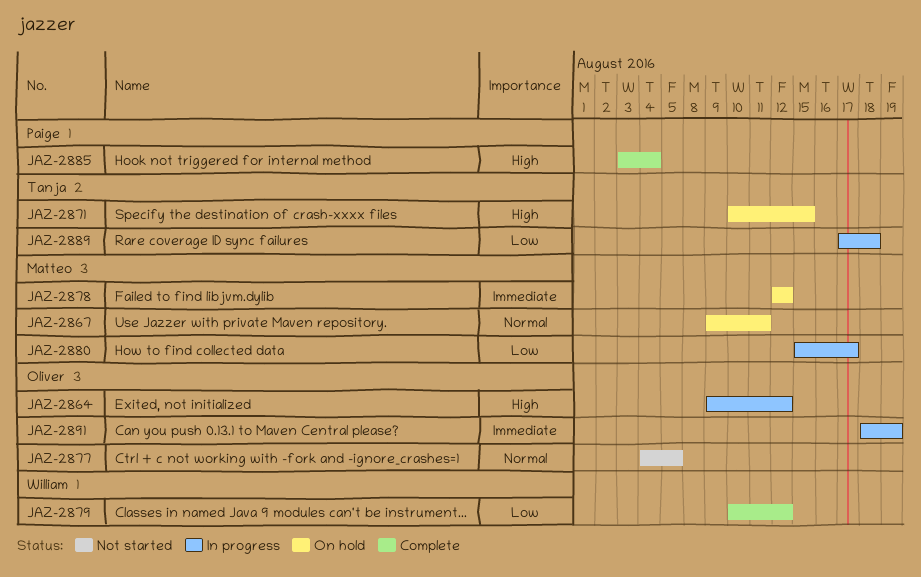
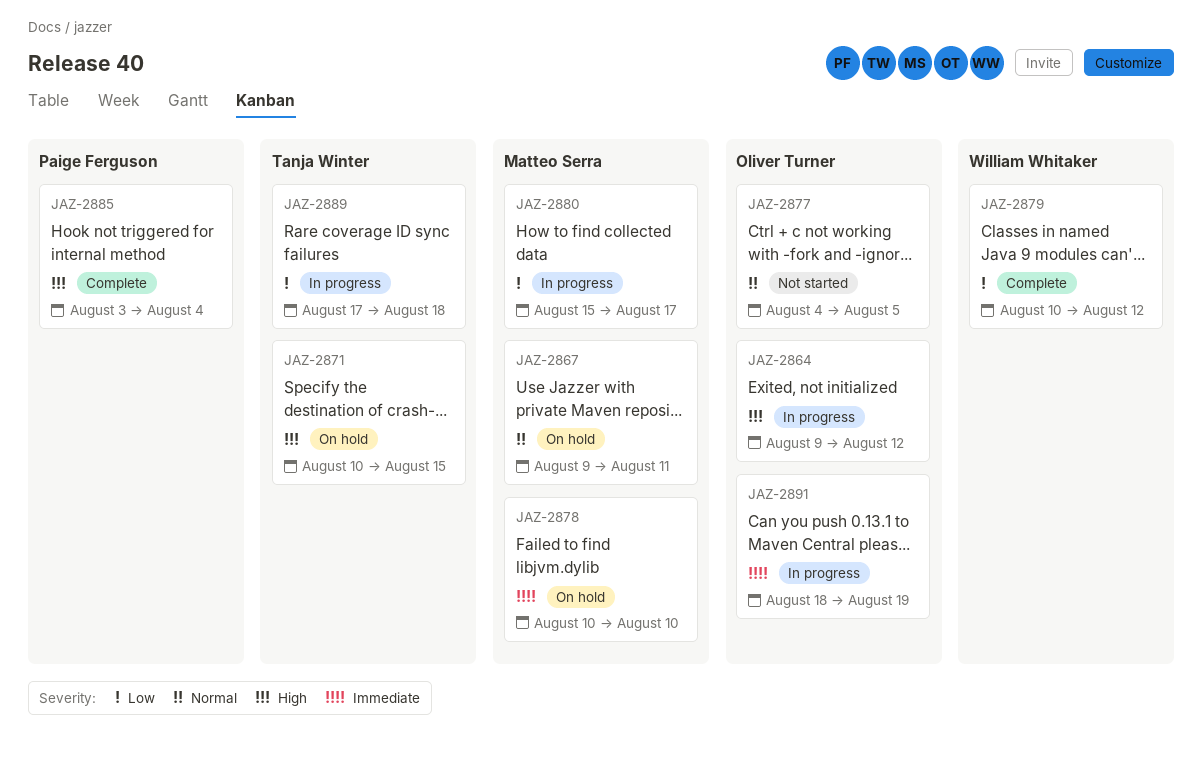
JAZ-2878, start: Aug 12 -> Aug 10
JAZ-2878, due: Aug 12 -> Aug 10

